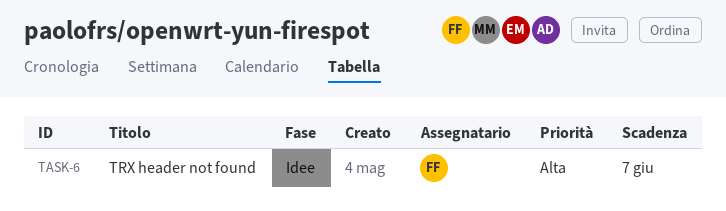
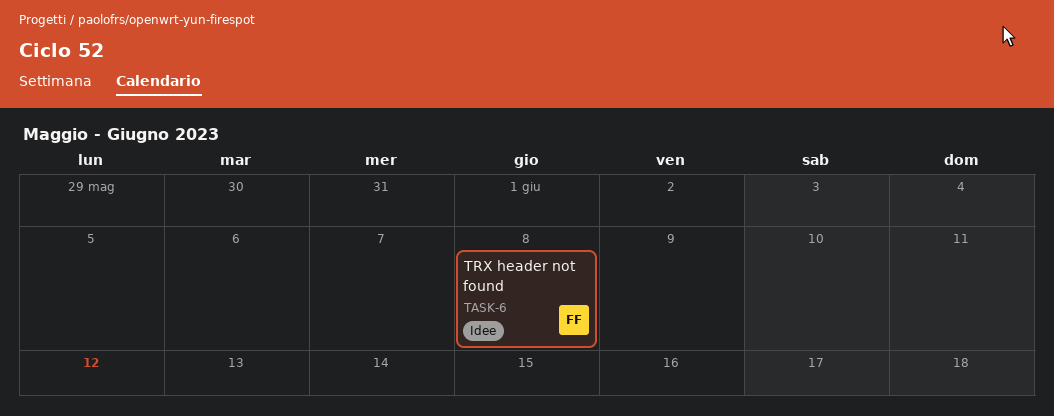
TASK-6, due: Jun 7 -> Jun 8

